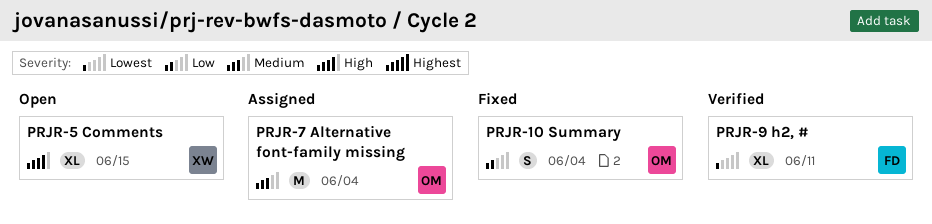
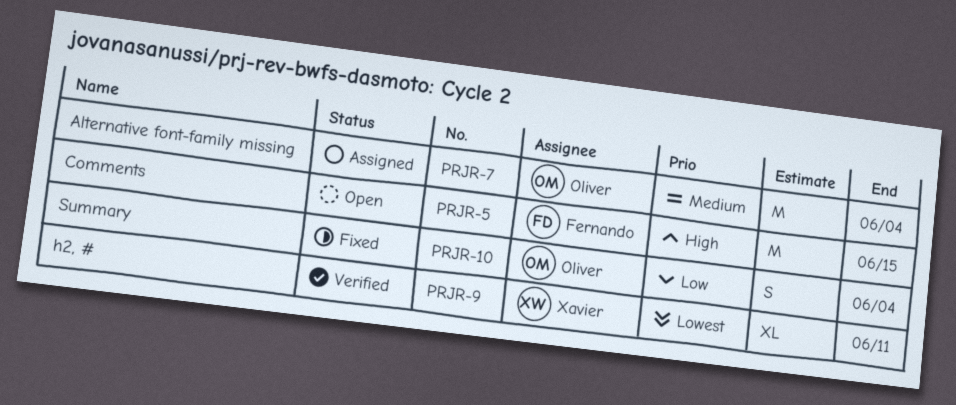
PRJR-5, owner: Xavier -> Fernando
PRJR-5, estimate: XL -> M
PRJR-9, owner: Fernando -> Xavier

